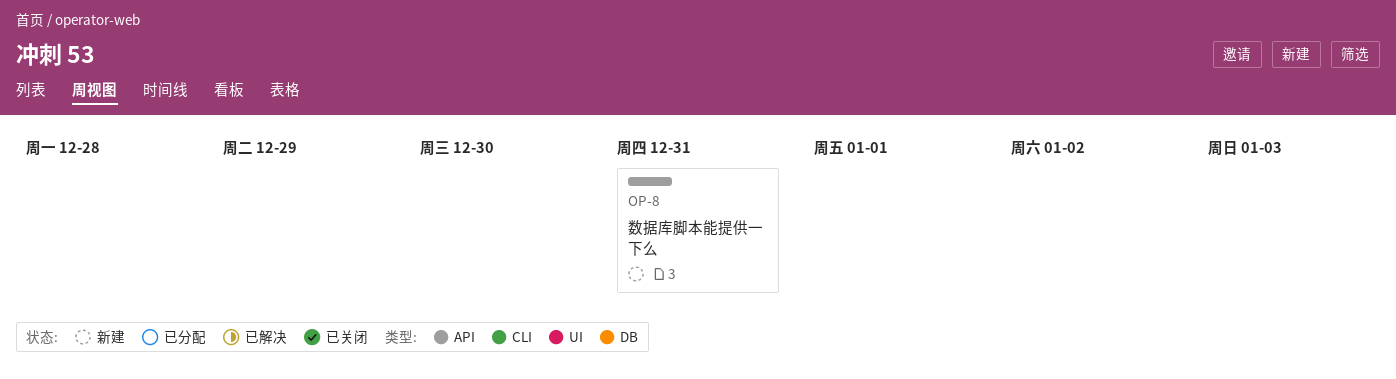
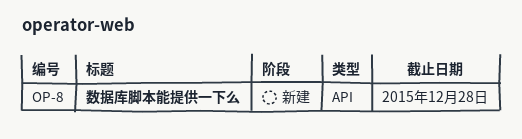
OP-8, due: Dec 31 -> Dec 28

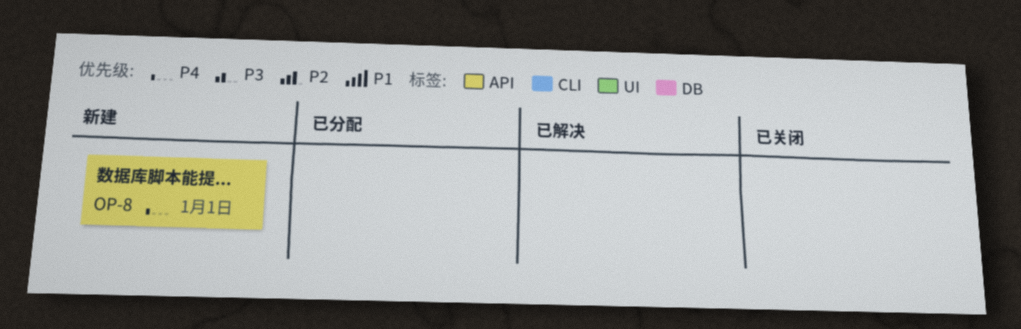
OP-8, due: Dec 28 -> Jan 1

